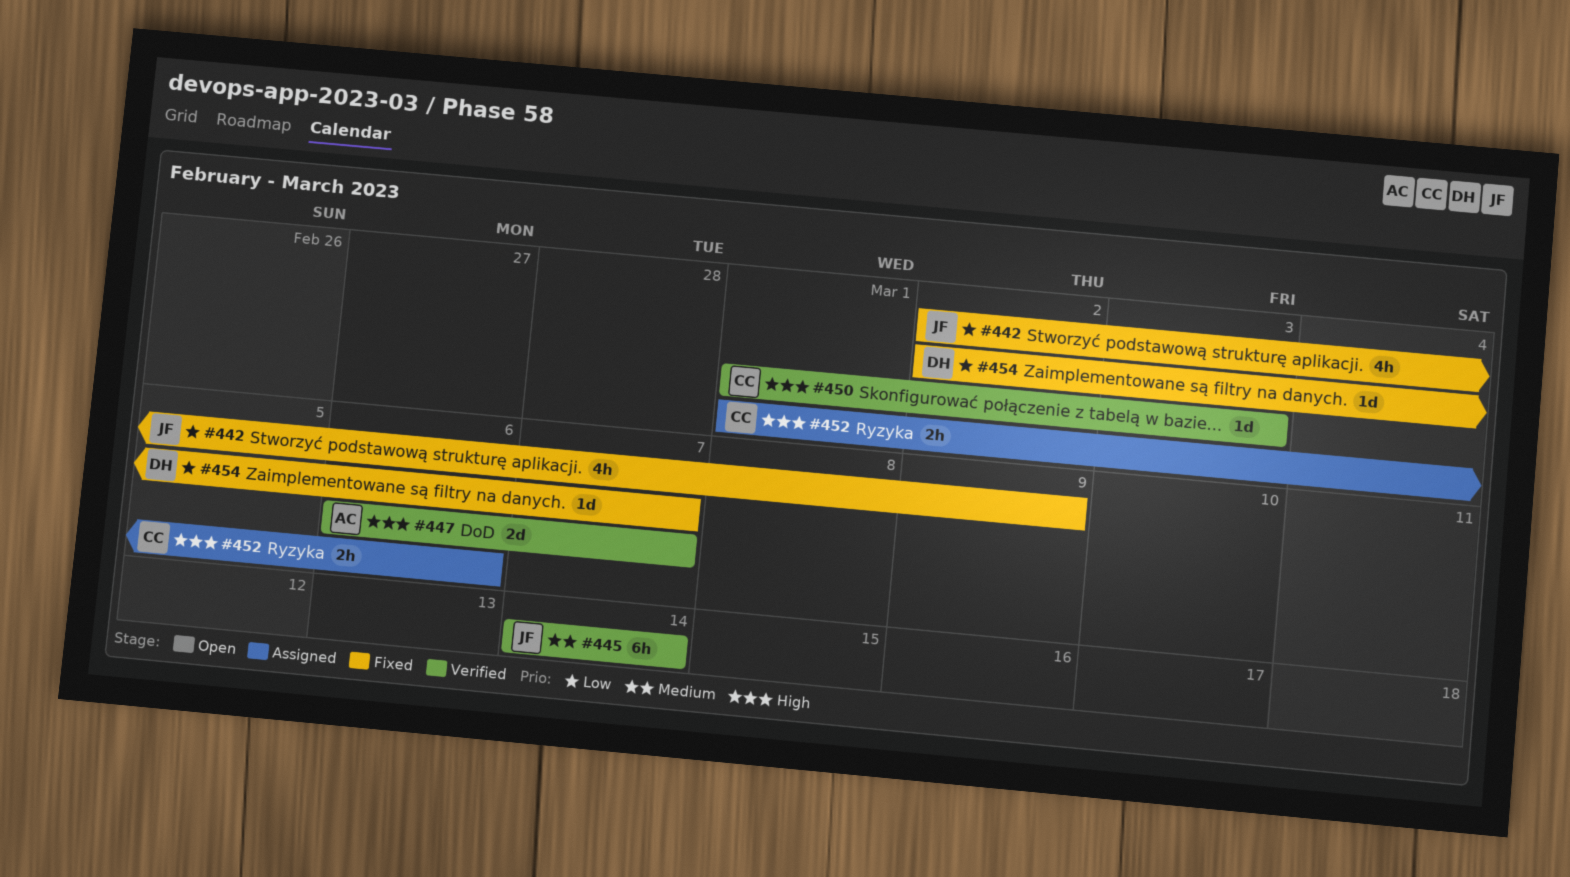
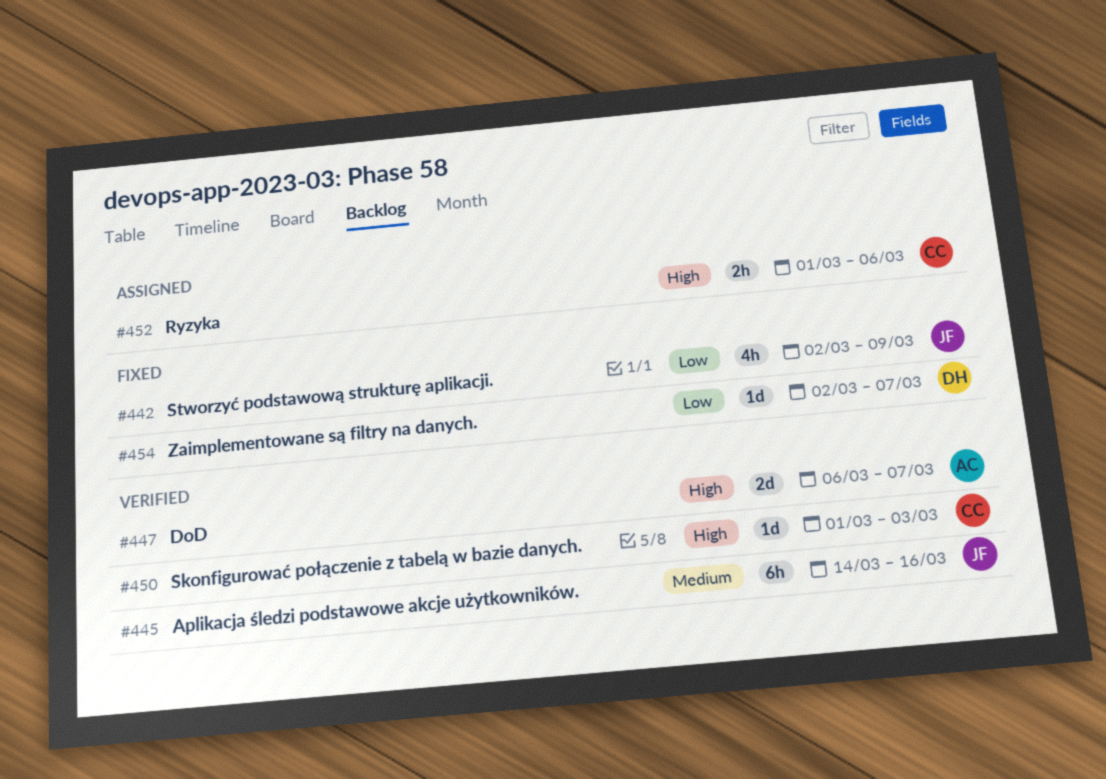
#445, due: Mar 14 -> Mar 16

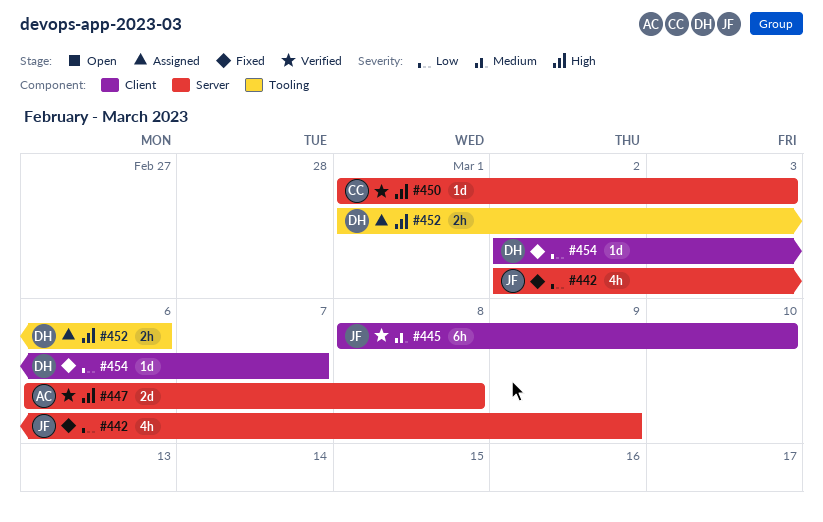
#445, start: Mar 14 -> Mar 8
#445, due: Mar 16 -> Mar 10
#447, due: Mar 7 -> Mar 8
#452, owner: CC -> DH

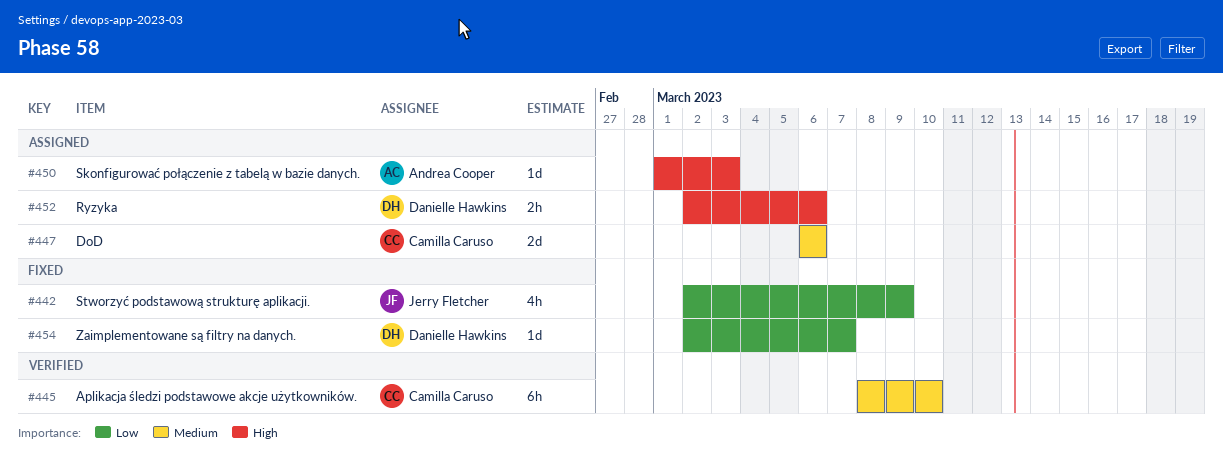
#445, owner: Jerry Fletcher -> Camilla Caruso
#447, status: Verified -> Assigned
#447, owner: Andrea Cooper -> Camilla Caruso
#447, priority: High -> Medium
#447, due: Mar 8 -> Mar 6
#450, status: Verified -> Assigned
#450, owner: Camilla Caruso -> Andrea Cooper
#452, start: Mar 1 -> Mar 2

